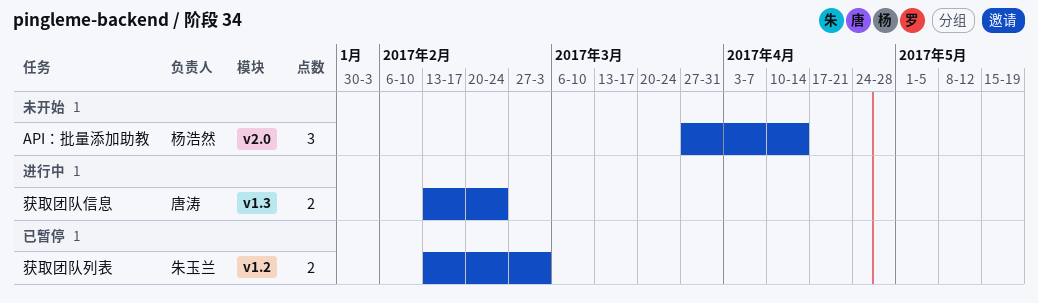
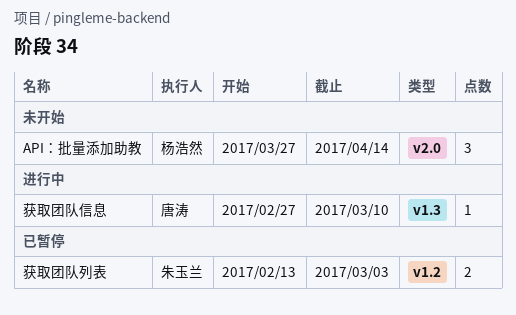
获取团队信息, estimate: 2 -> 1
获取团队信息, start: Feb 13 -> Feb 27
获取团队信息, due: Feb 24 -> Mar 10

